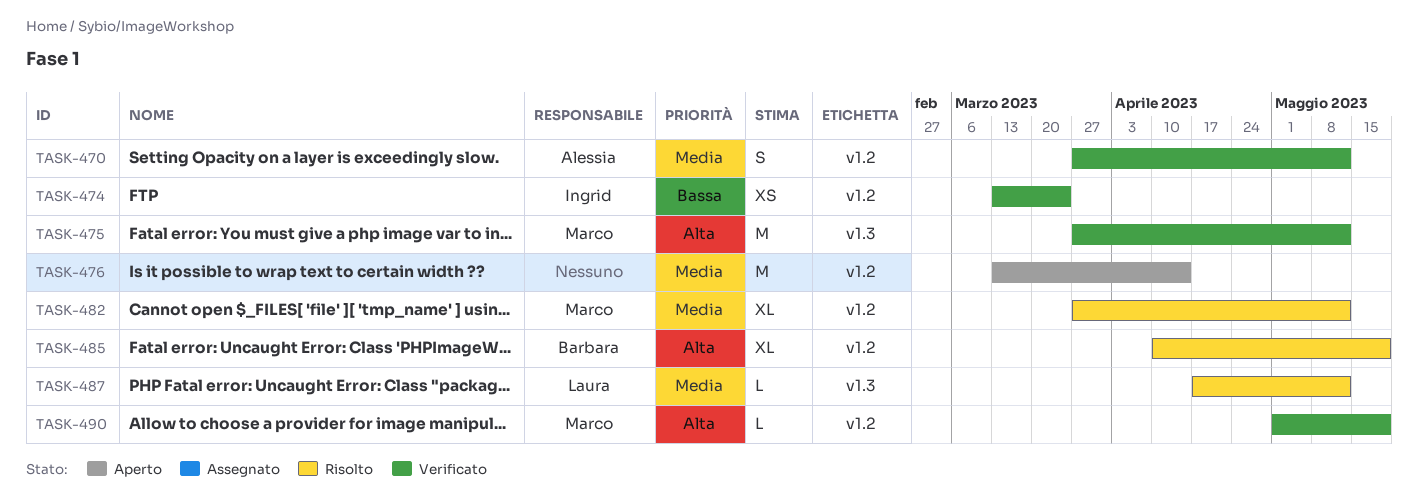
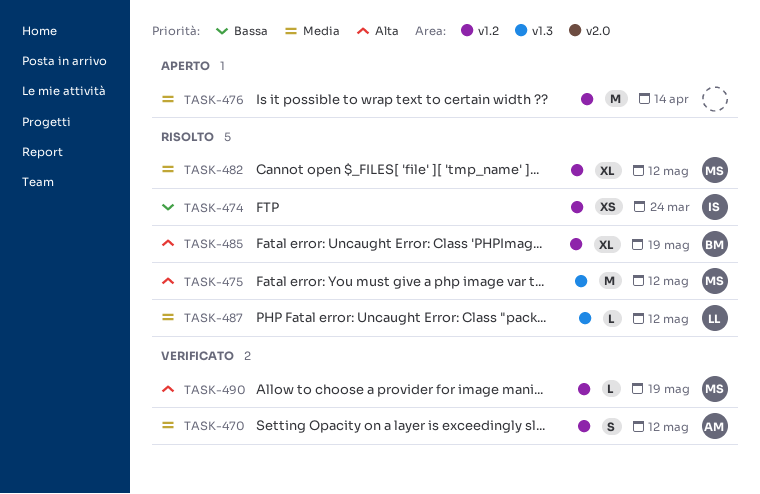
TASK-474, status: Verificato -> Risolto
TASK-475, status: Verificato -> Risolto

